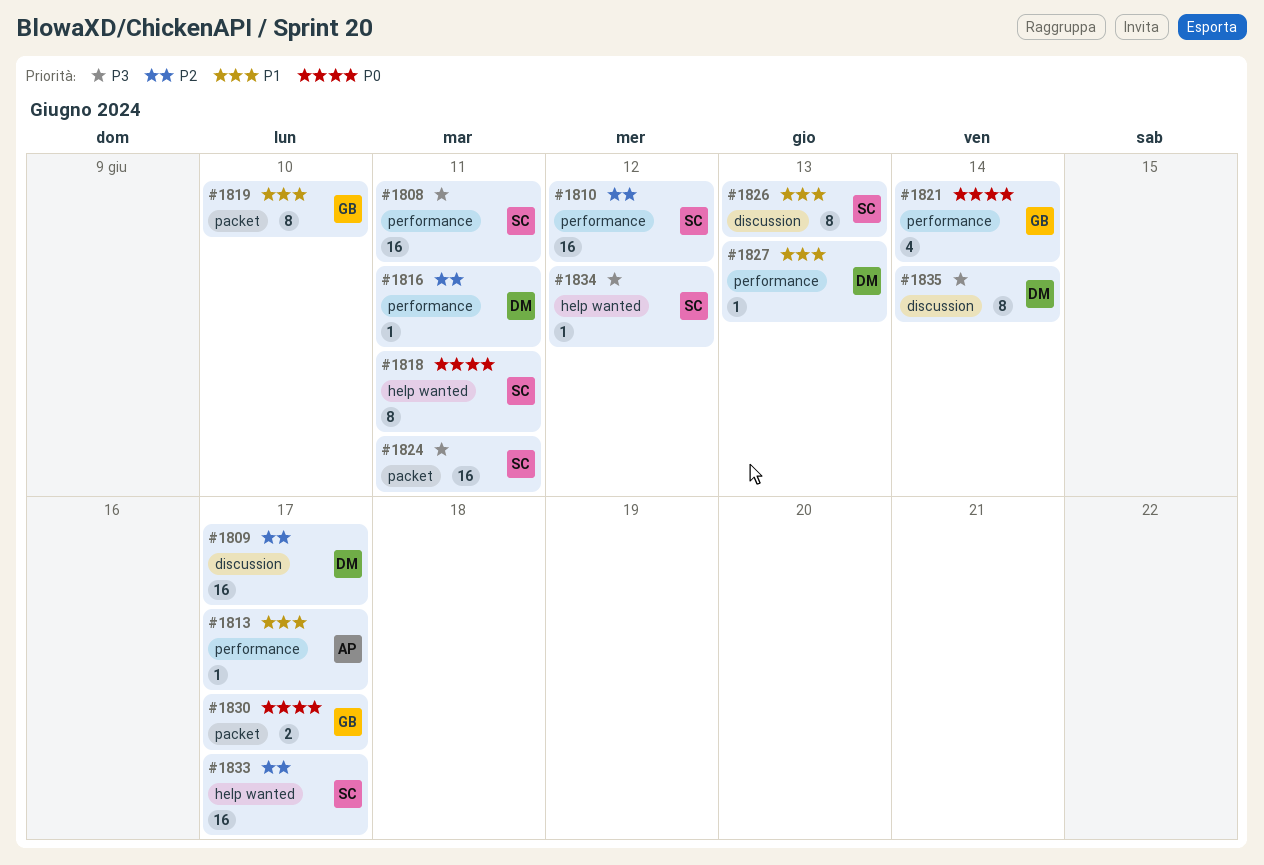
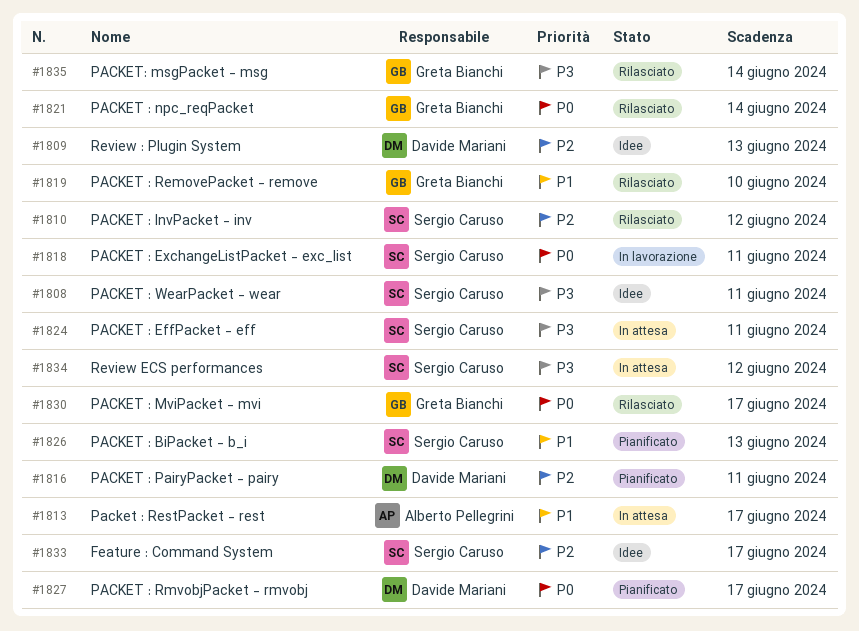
#1809, due: Jun 17 -> Jun 13
#1827, priority: P1 -> P0
#1827, due: Jun 13 -> Jun 17
#1835, owner: Davide Mariani -> Greta Bianchi

